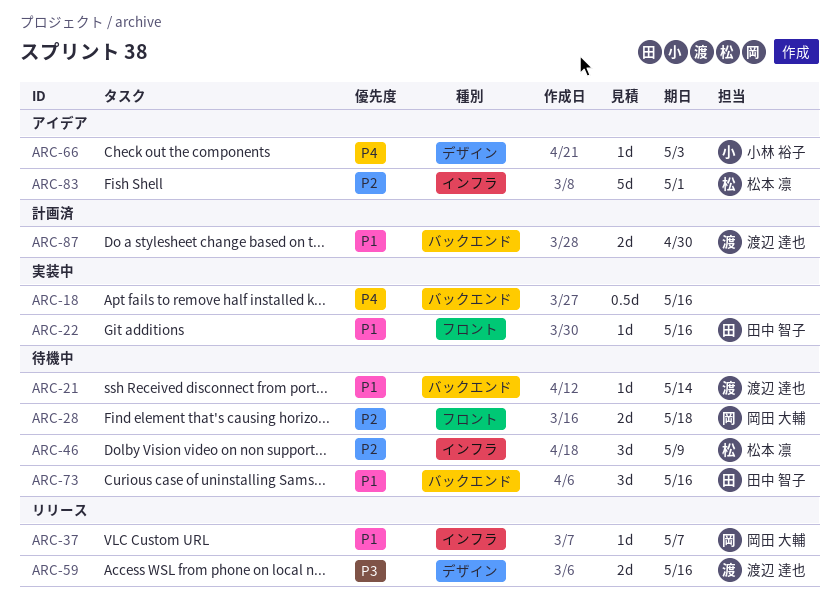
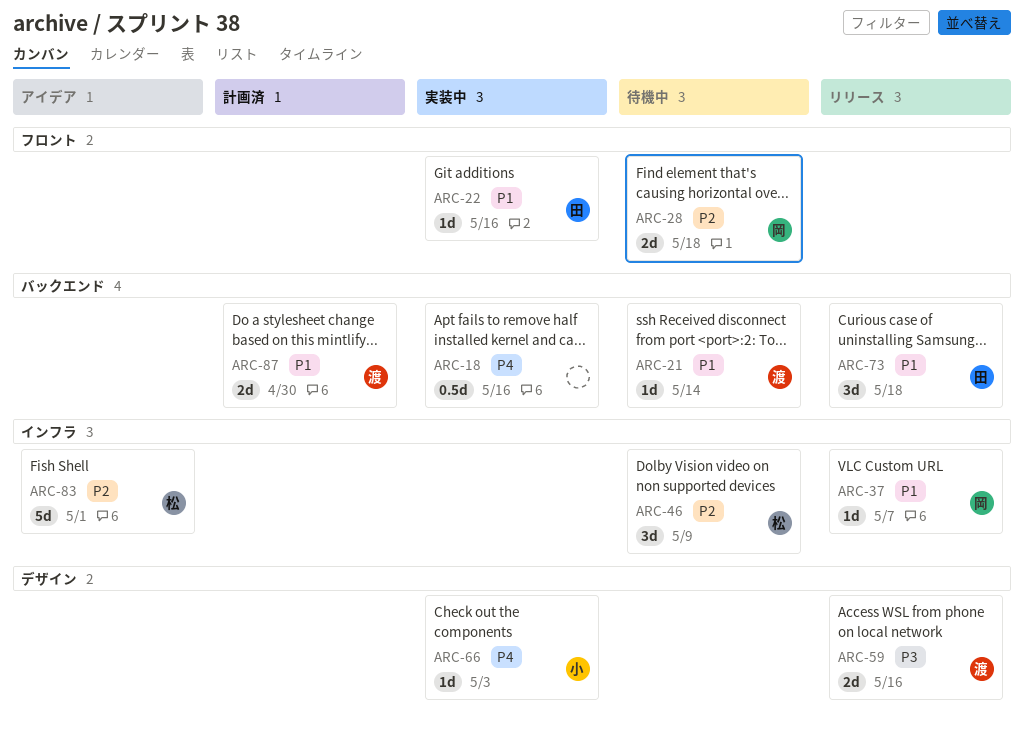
ARC-66, status: アイデア -> 実装中
ARC-73, status: 待機中 -> リリース
ARC-73, due: May 16 -> May 18

